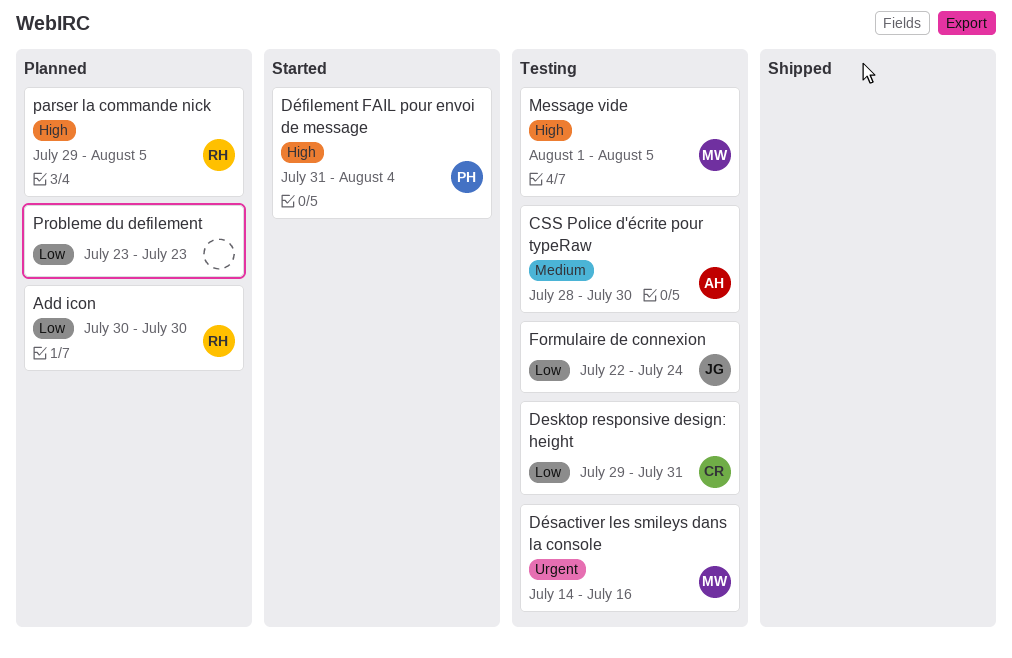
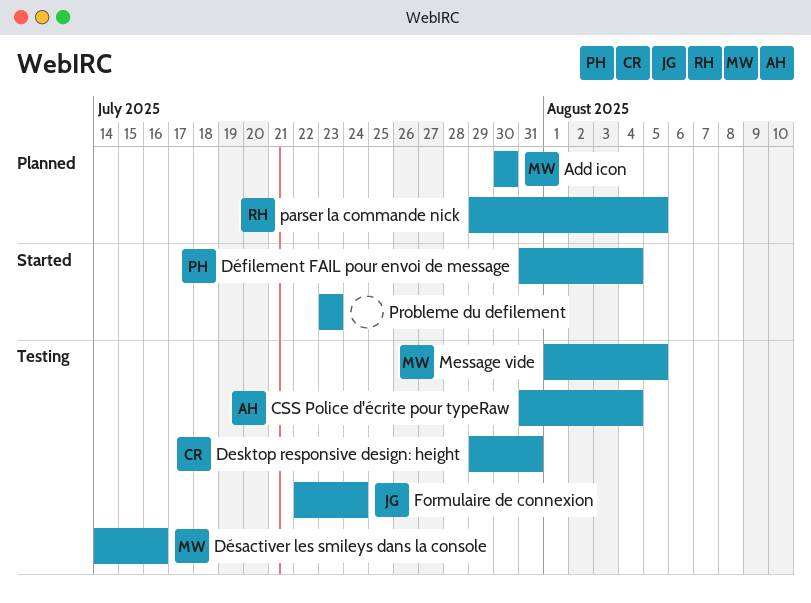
Add icon, owner: RH -> MW
CSS Police d'écrite pour typeRaw, start: Jul 28 -> Jul 31
CSS Police d'écrite pour typeRaw, due: Jul 30 -> Aug 4
Probleme du defilement, status: Planned -> Started

